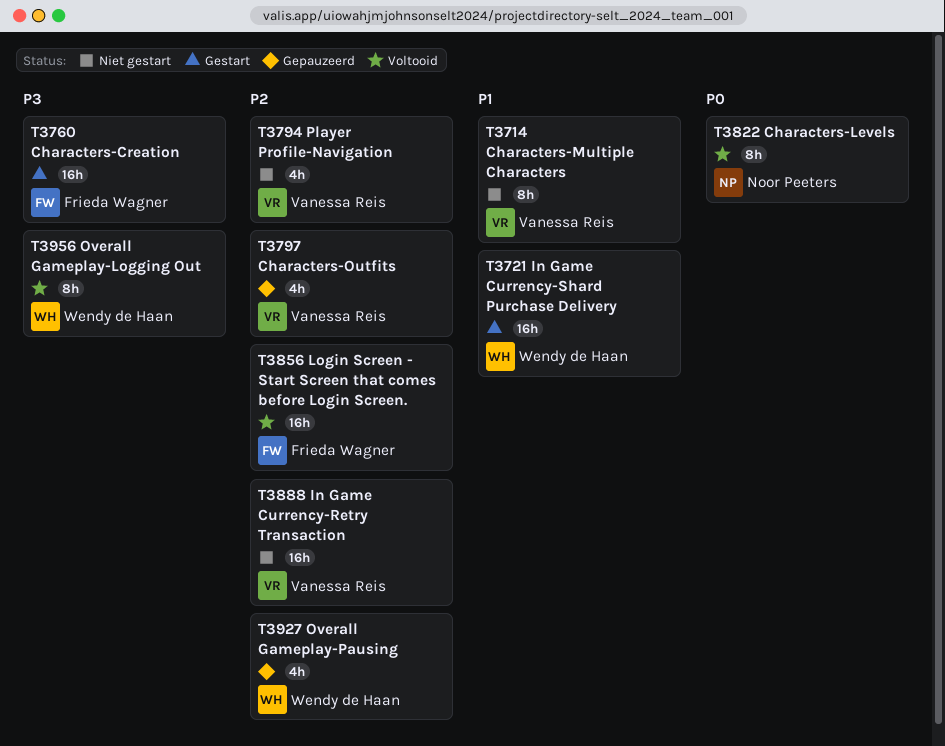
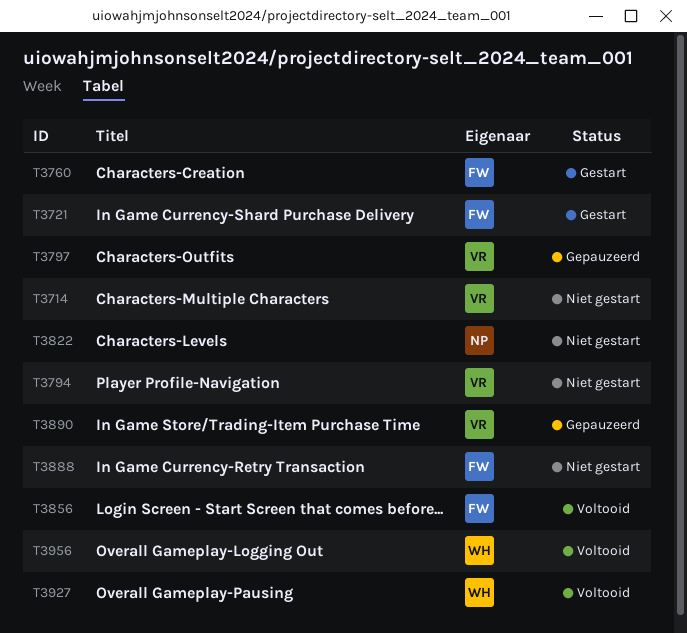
T3721, owner: Wendy de Haan -> Frieda Wagner
T3822, status: Voltooid -> Niet gestart
T3888, owner: Vanessa Reis -> Frieda Wagner
T3890: none -> present
T3927, status: Gepauzeerd -> Voltooid

